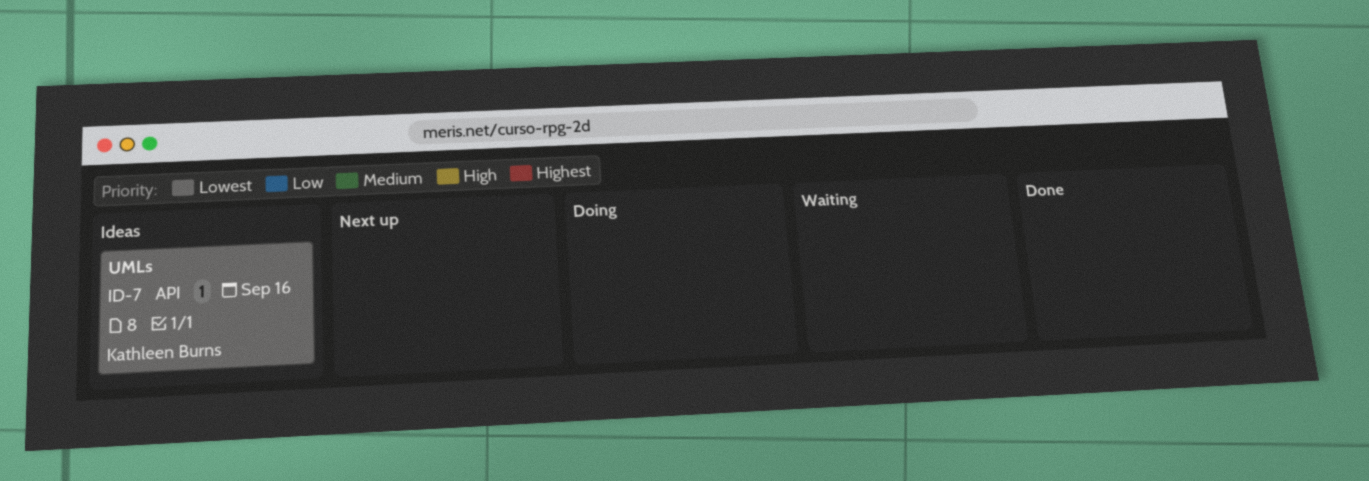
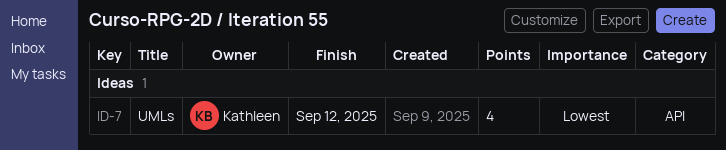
ID-7, estimate: 1 -> 4
ID-7, due: Sep 16 -> Sep 12

